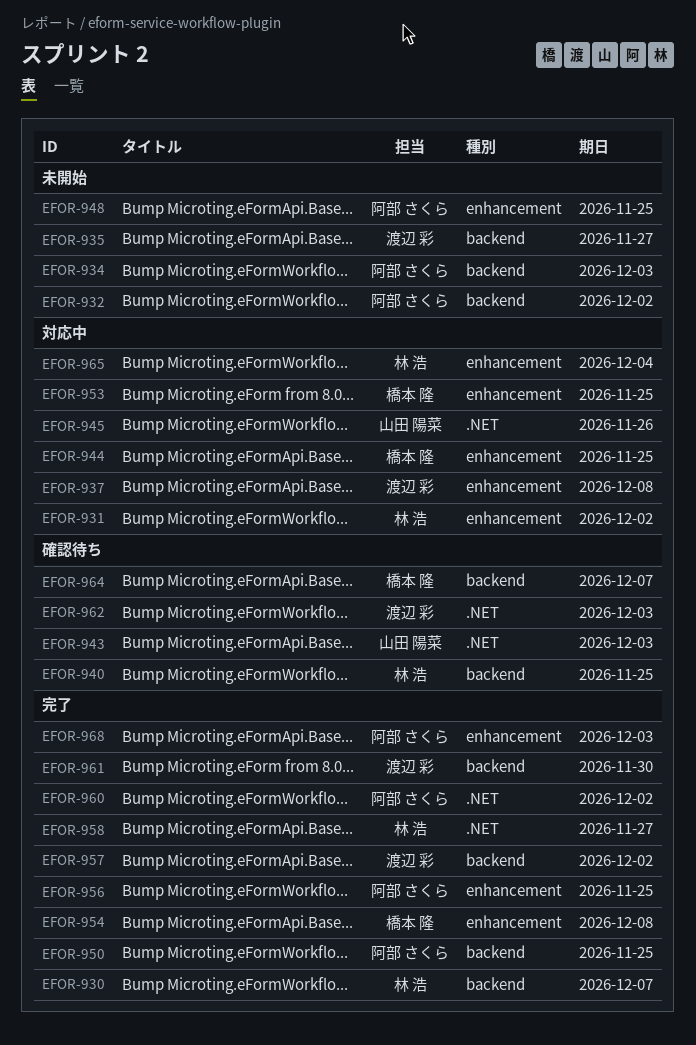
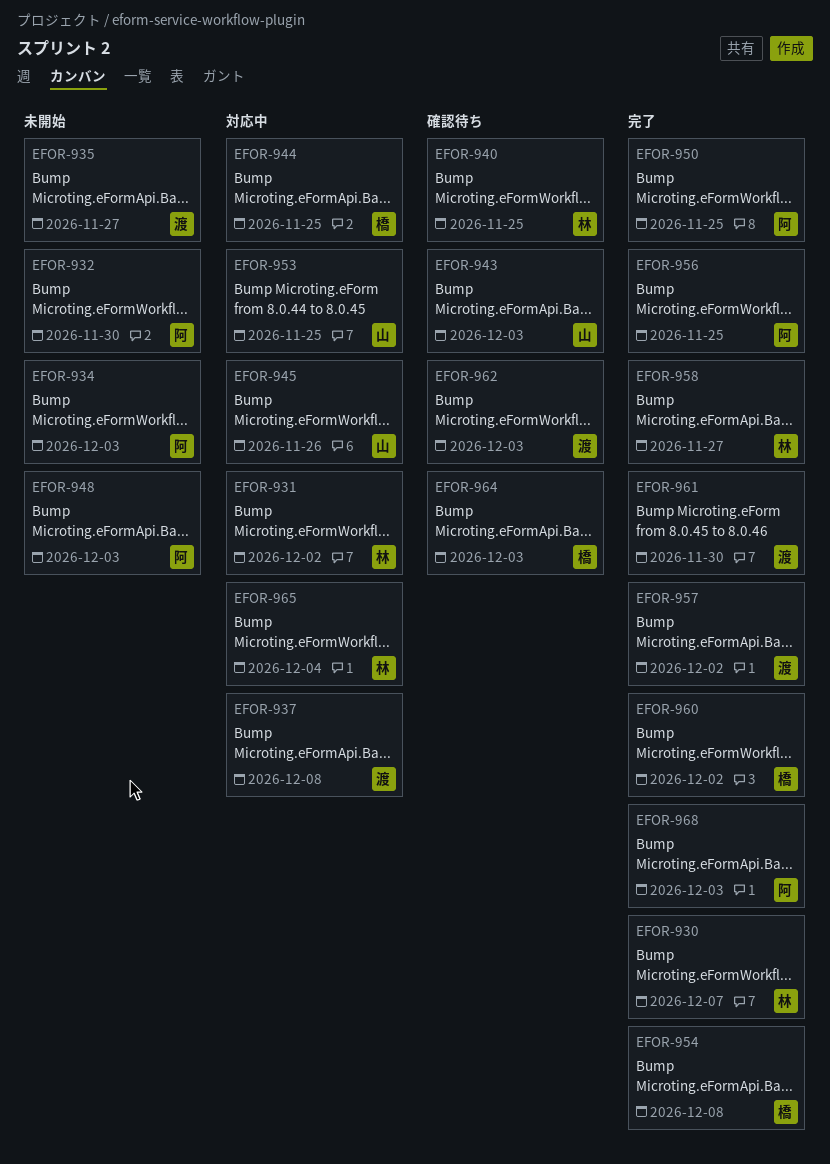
EFOR-932, due: Dec 2 -> Nov 30
EFOR-948, due: Nov 25 -> Dec 3
EFOR-953, owner: 橋本 隆 -> 山田 陽菜
EFOR-960, owner: 阿部 さくら -> 橋本 隆
EFOR-964, due: Dec 7 -> Dec 3

